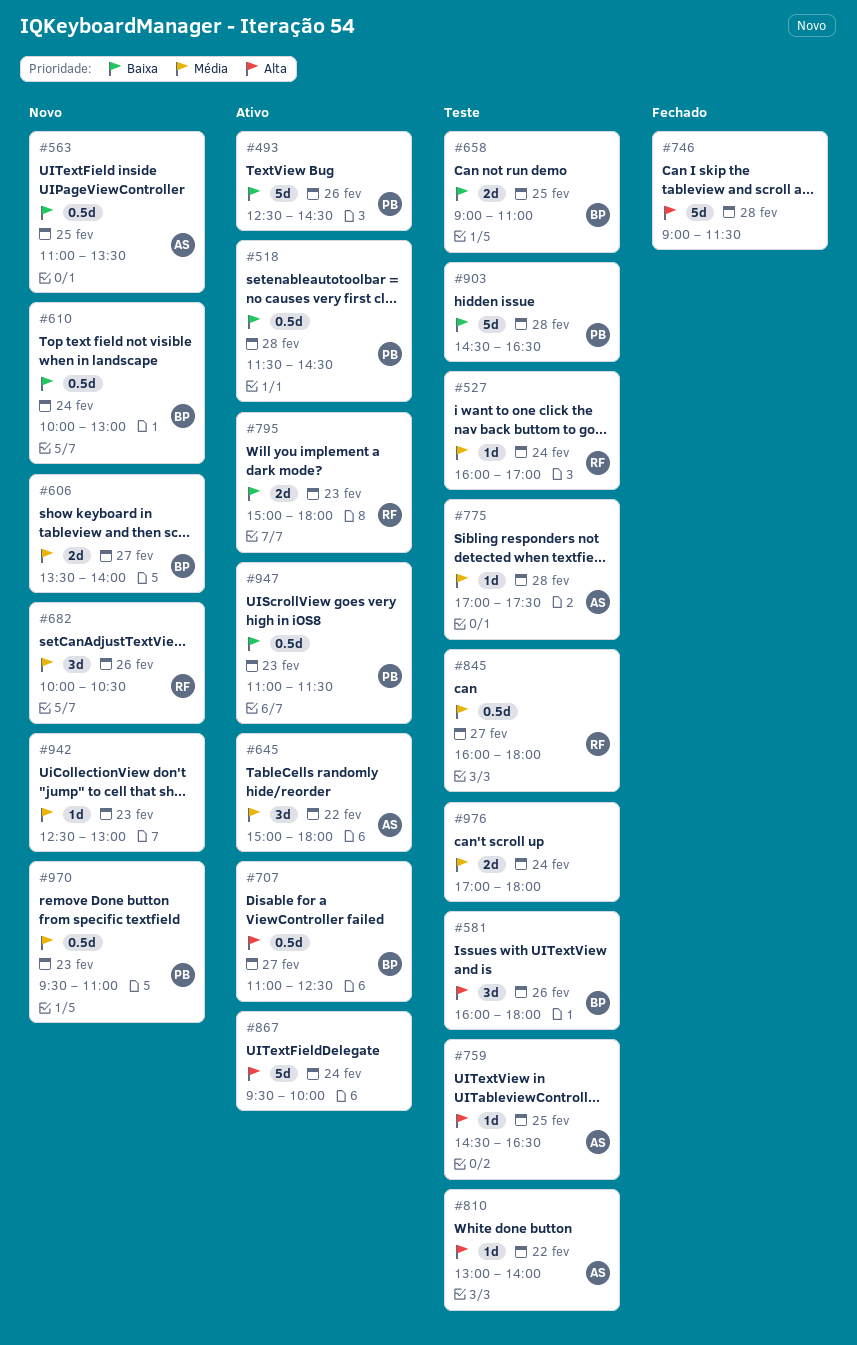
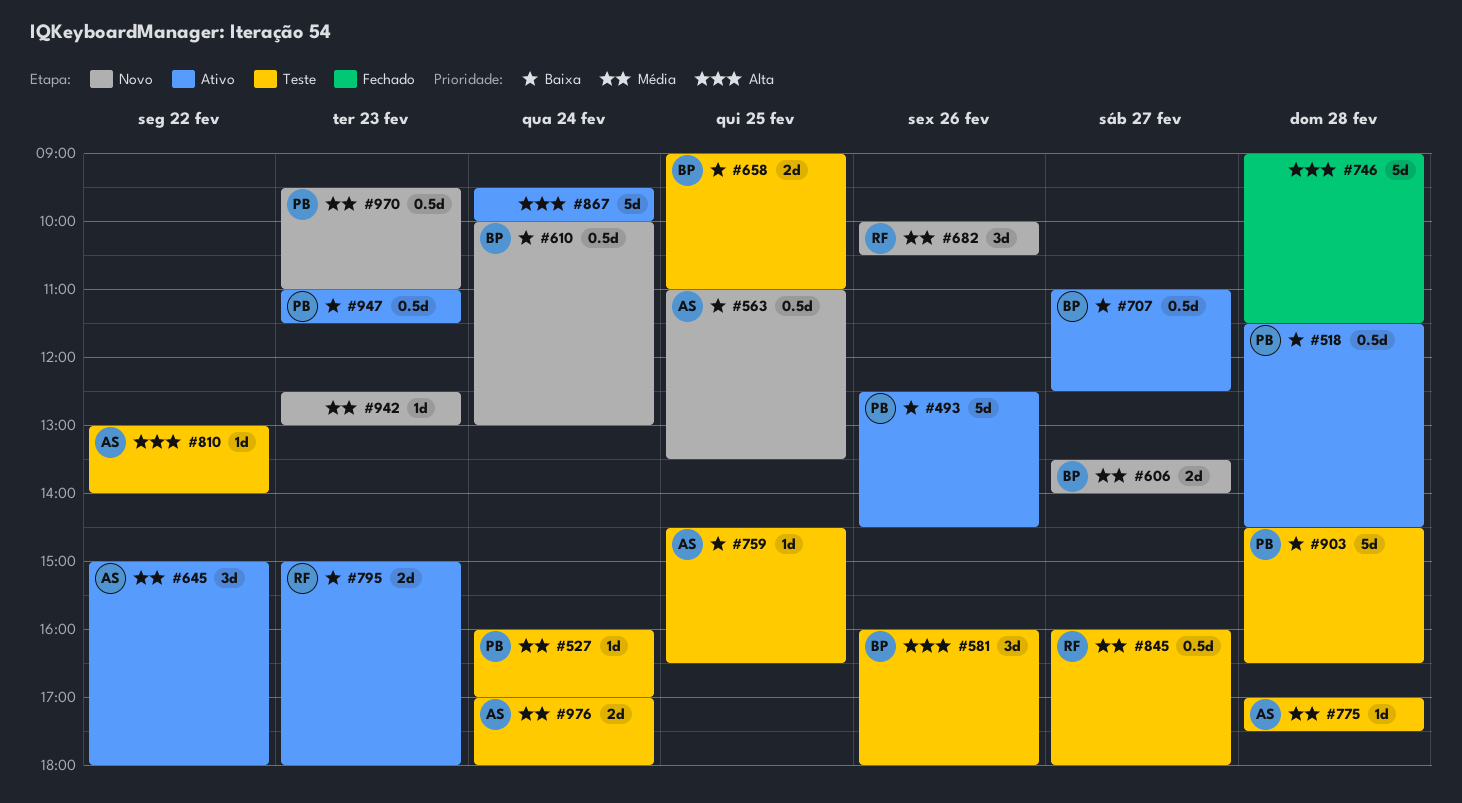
#527, owner: RF -> PB
#707, priority: Alta -> Baixa
#759, priority: Alta -> Baixa
#976, owner: none -> AS

